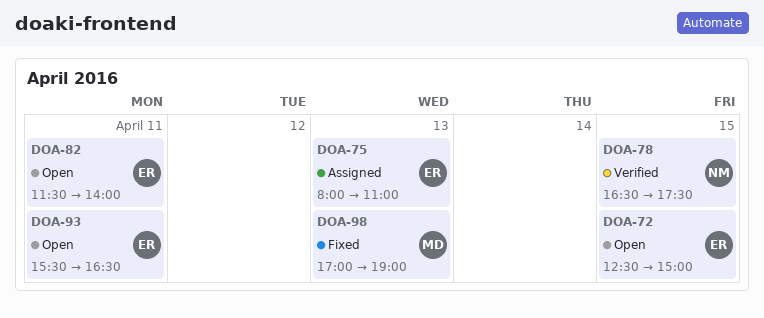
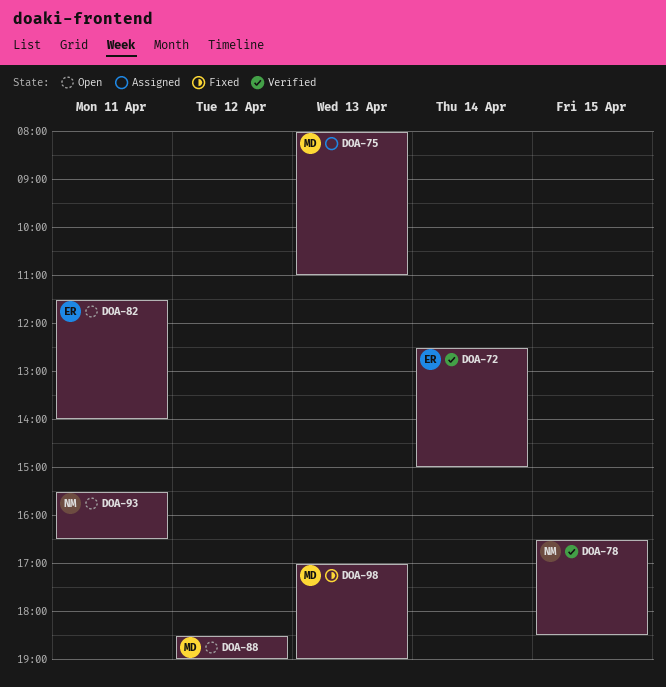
DOA-72, status: Open -> Verified
DOA-72, day: Apr 15 -> Apr 14
DOA-75, owner: ER -> MD
DOA-78, ends: 17:30 -> 18:30
DOA-88: none -> present
DOA-93, owner: ER -> NM

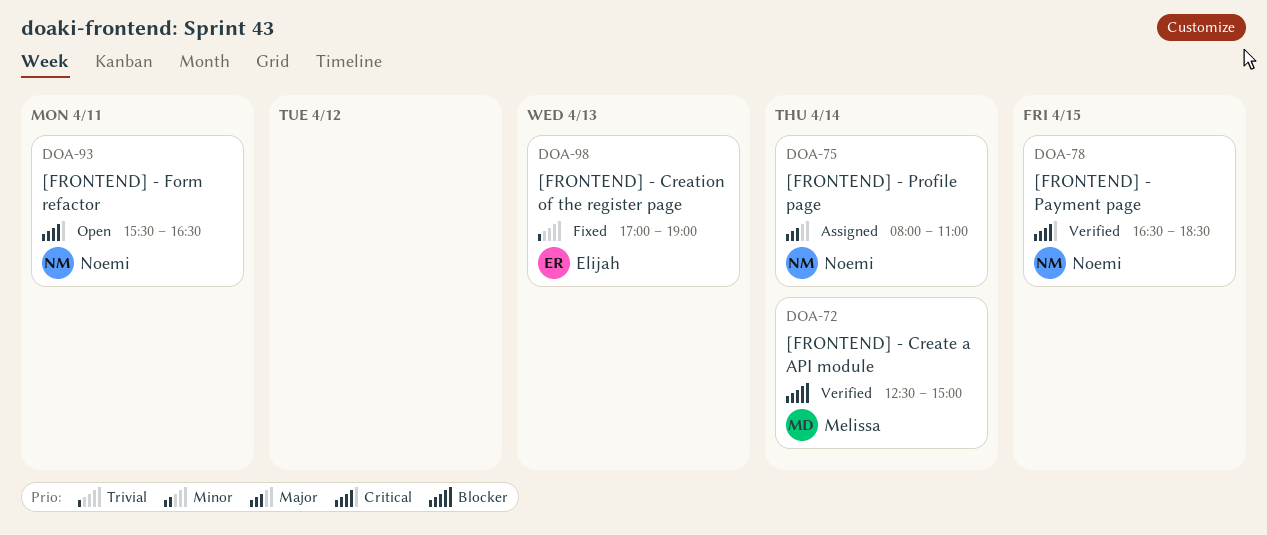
DOA-72, owner: Elijah -> Melissa
DOA-75, owner: Melissa -> Noemi
DOA-75, day: Apr 13 -> Apr 14
DOA-82: present -> none
DOA-88: present -> none
DOA-98, owner: Melissa -> Elijah

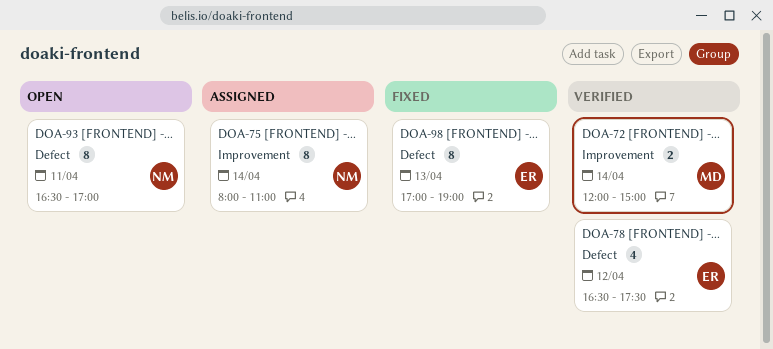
DOA-72, begins: 12:30 -> 12:00
DOA-78, owner: Noemi -> Elijah
DOA-78, day: Apr 15 -> Apr 12
DOA-78, ends: 18:30 -> 17:30
DOA-93, begins: 15:30 -> 16:30
DOA-93, ends: 16:30 -> 17:00

